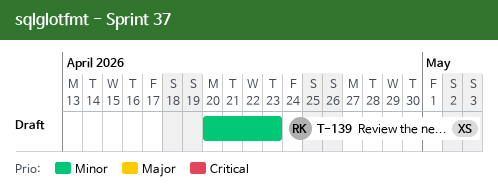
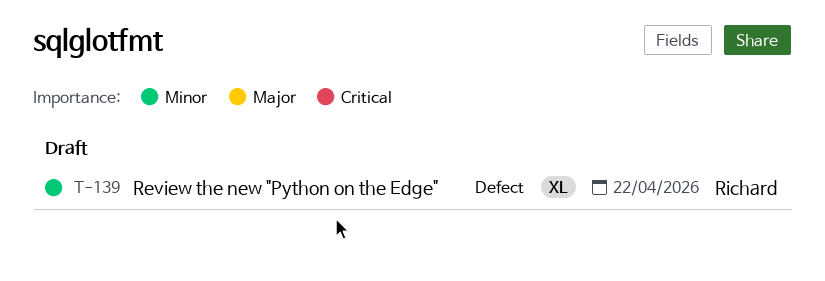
T-139, estimate: XS -> XL
T-139, due: Apr 23 -> Apr 22

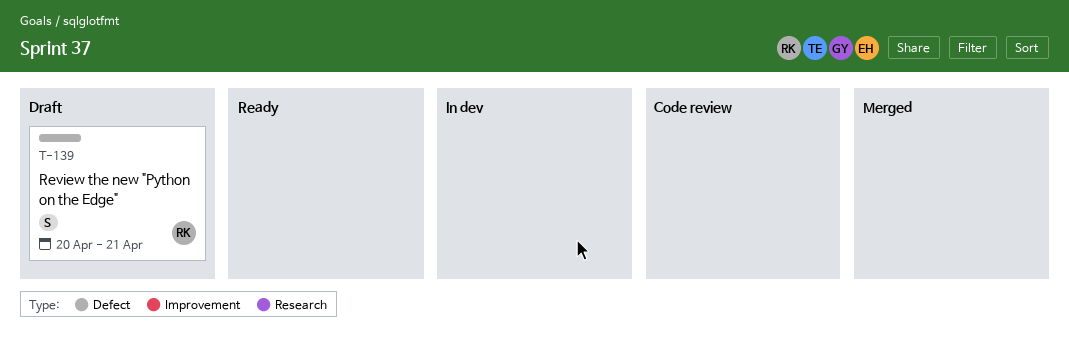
T-139, estimate: XL -> S
T-139, due: Apr 22 -> Apr 21

